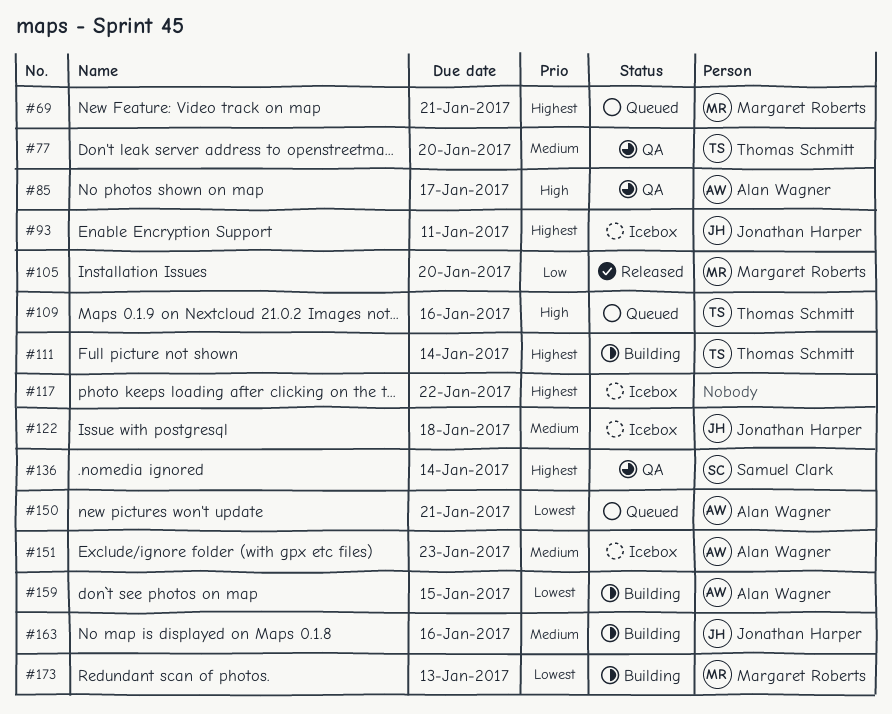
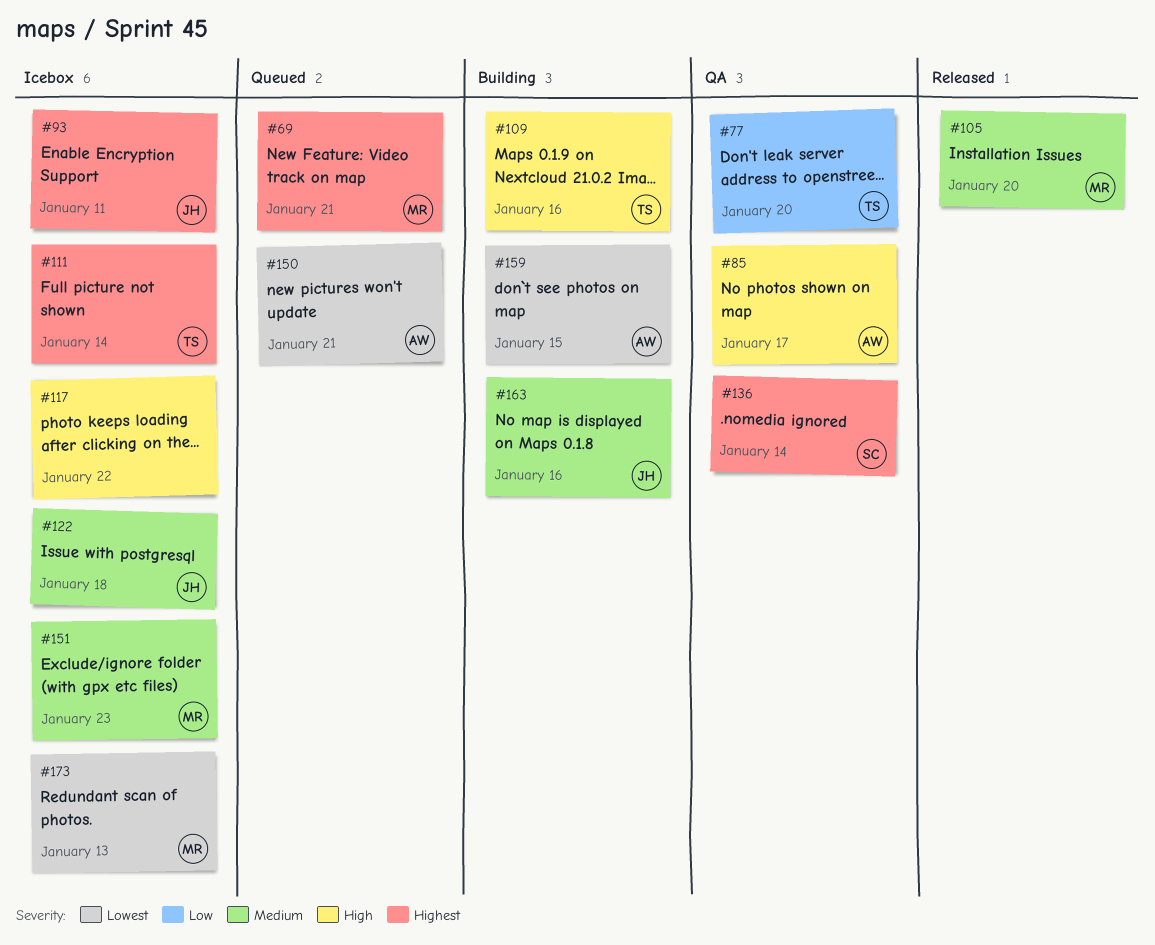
#77, priority: Medium -> Low
#105, priority: Low -> Medium
#109, status: Queued -> Building
#111, status: Building -> Icebox
#117, priority: Highest -> High
#151, owner: Alan Wagner -> Margaret Roberts
#173, status: Building -> Icebox

